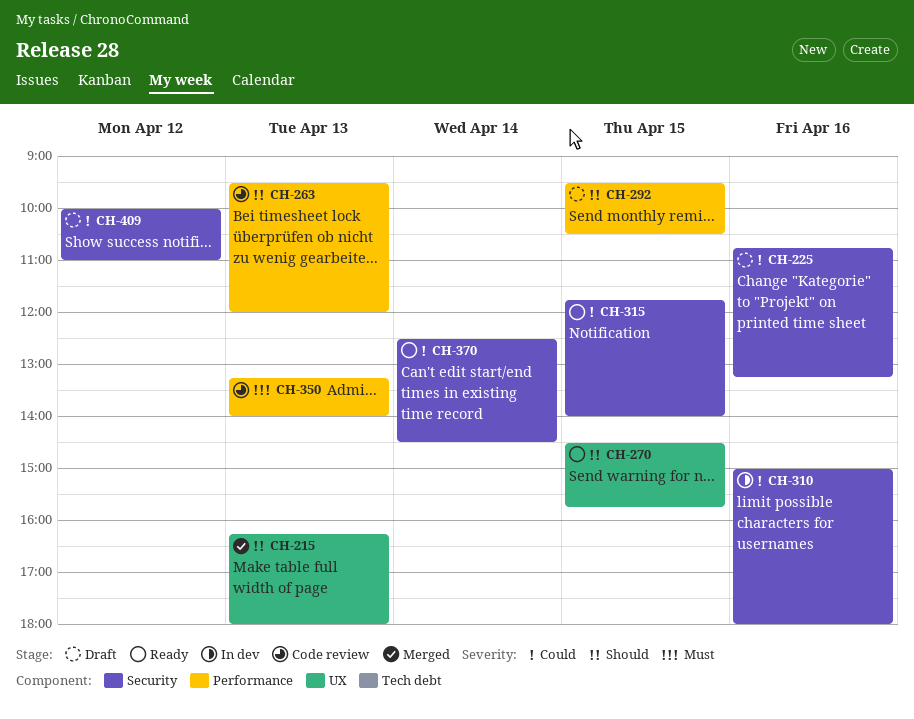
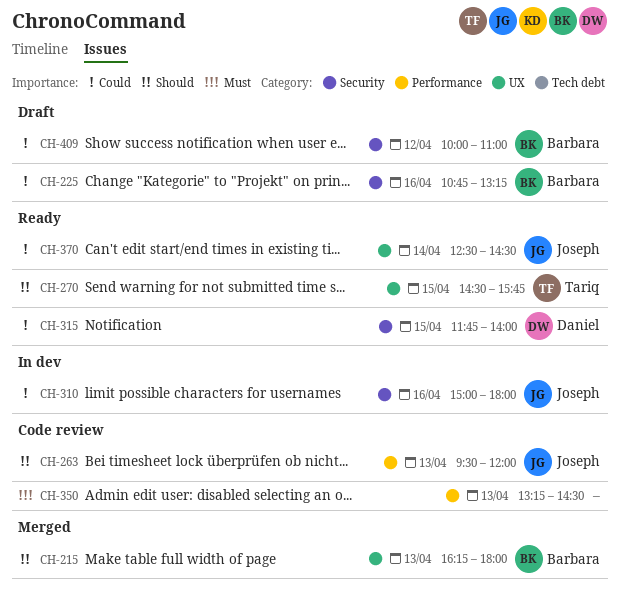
CH-292: present -> none
CH-350, ends: 14:00 -> 14:30
CH-370, label: Security -> UX

